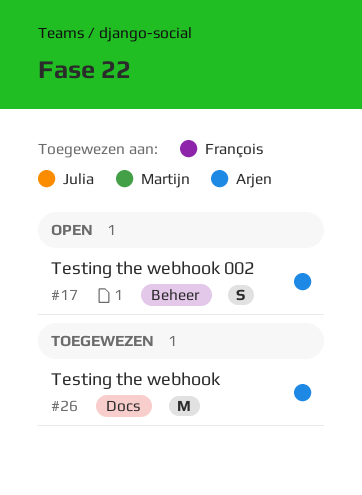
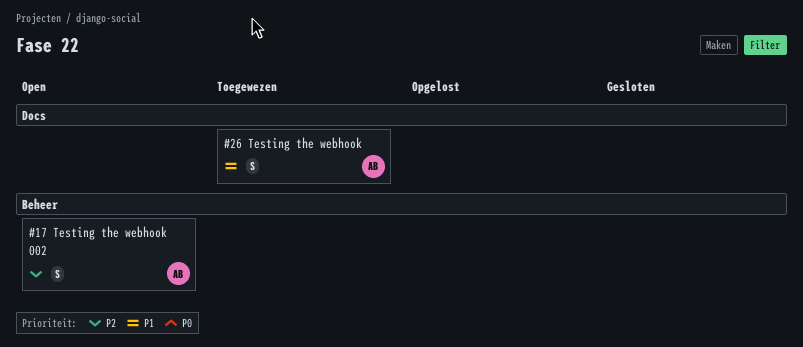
#26, estimate: M -> S

